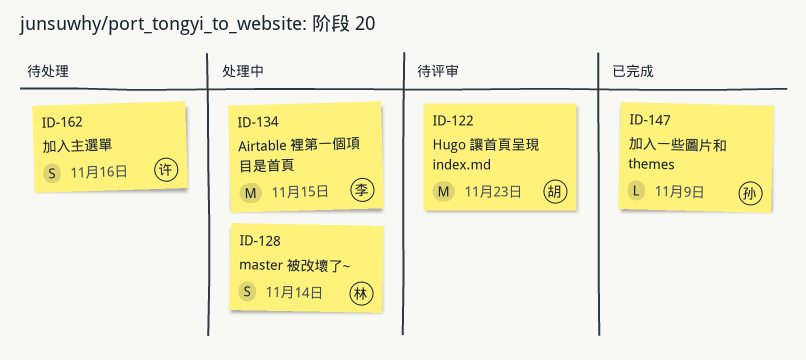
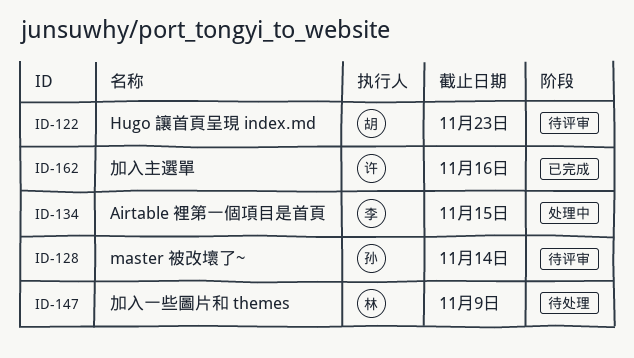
ID-128, status: 处理中 -> 待评审
ID-128, owner: 林 -> 孙
ID-147, status: 已完成 -> 待处理
ID-147, owner: 孙 -> 林
ID-162, status: 待处理 -> 已完成

